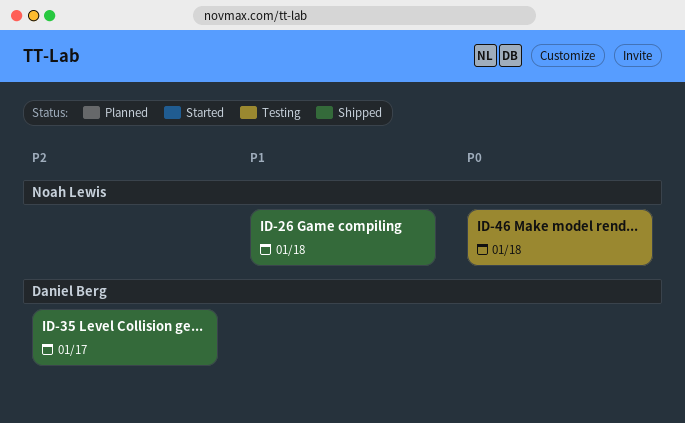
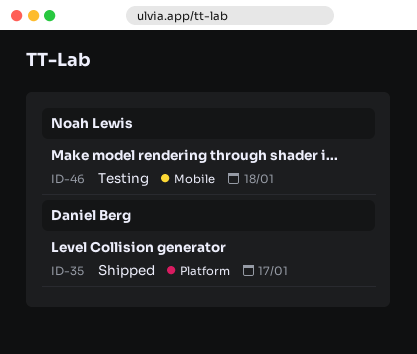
ID-26: present -> none

